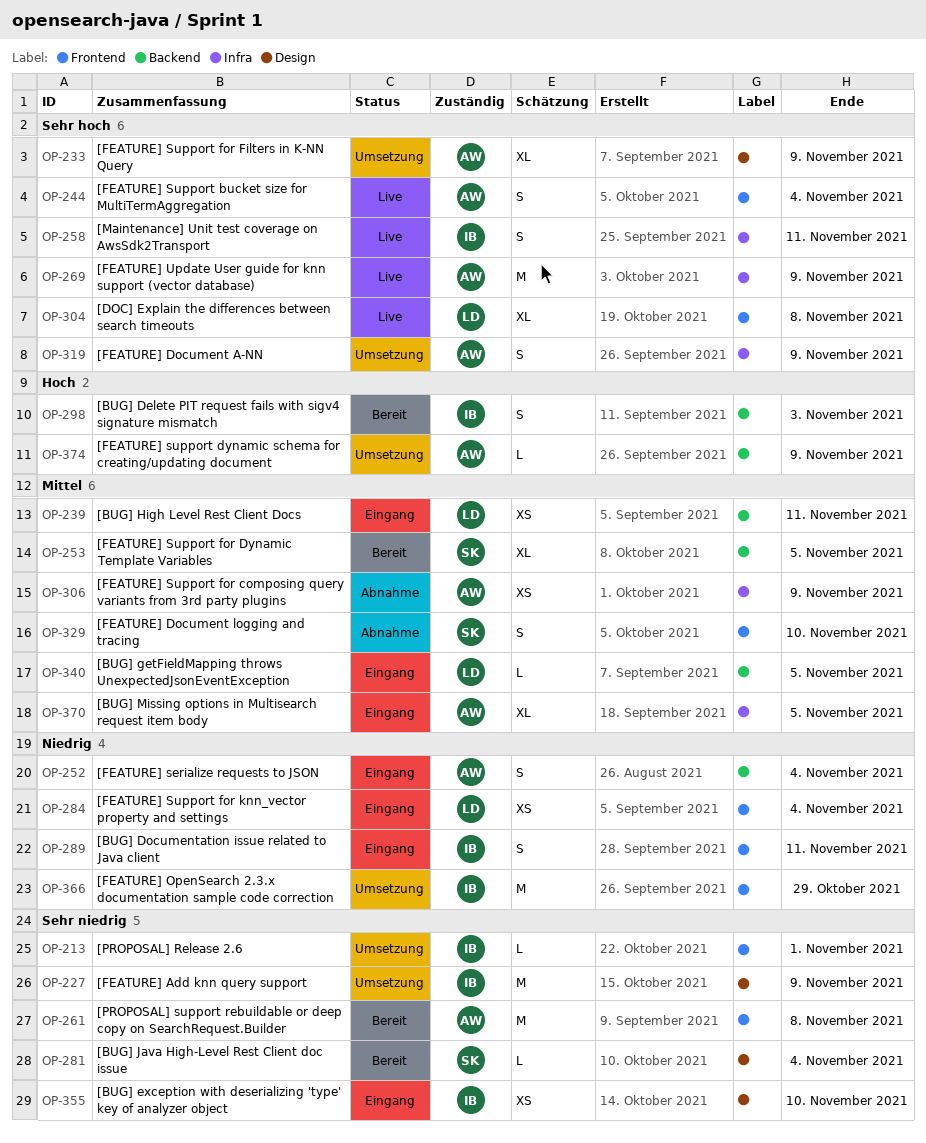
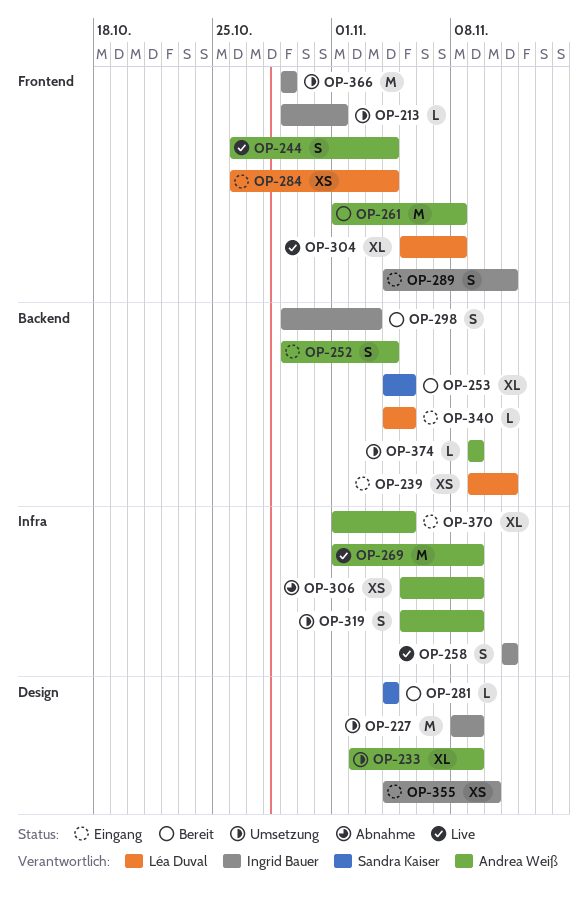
OP-329: present -> none

